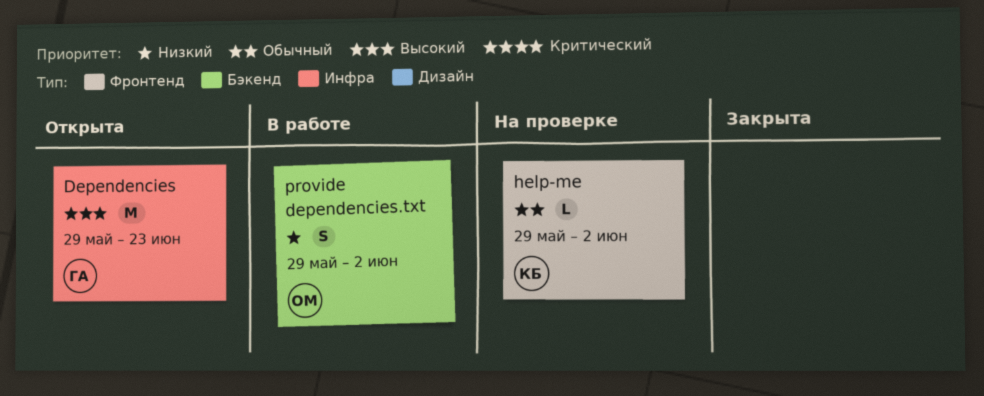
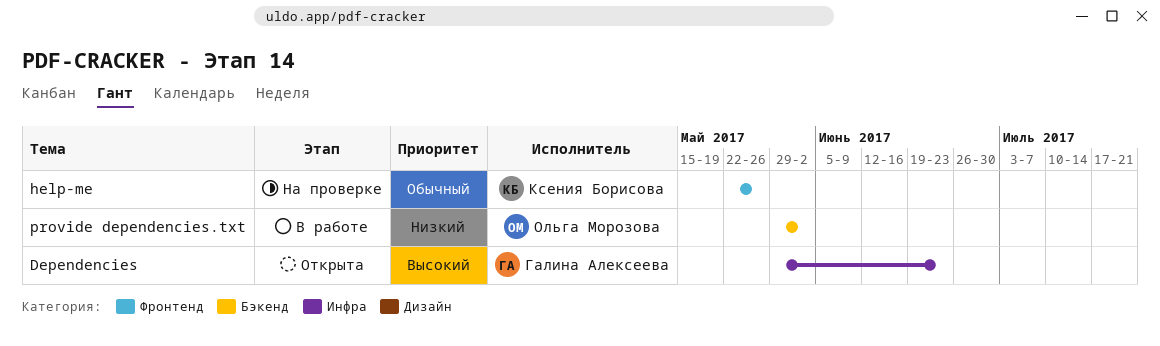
help-me, start: May 29 -> May 22
help-me, due: Jun 2 -> May 26

